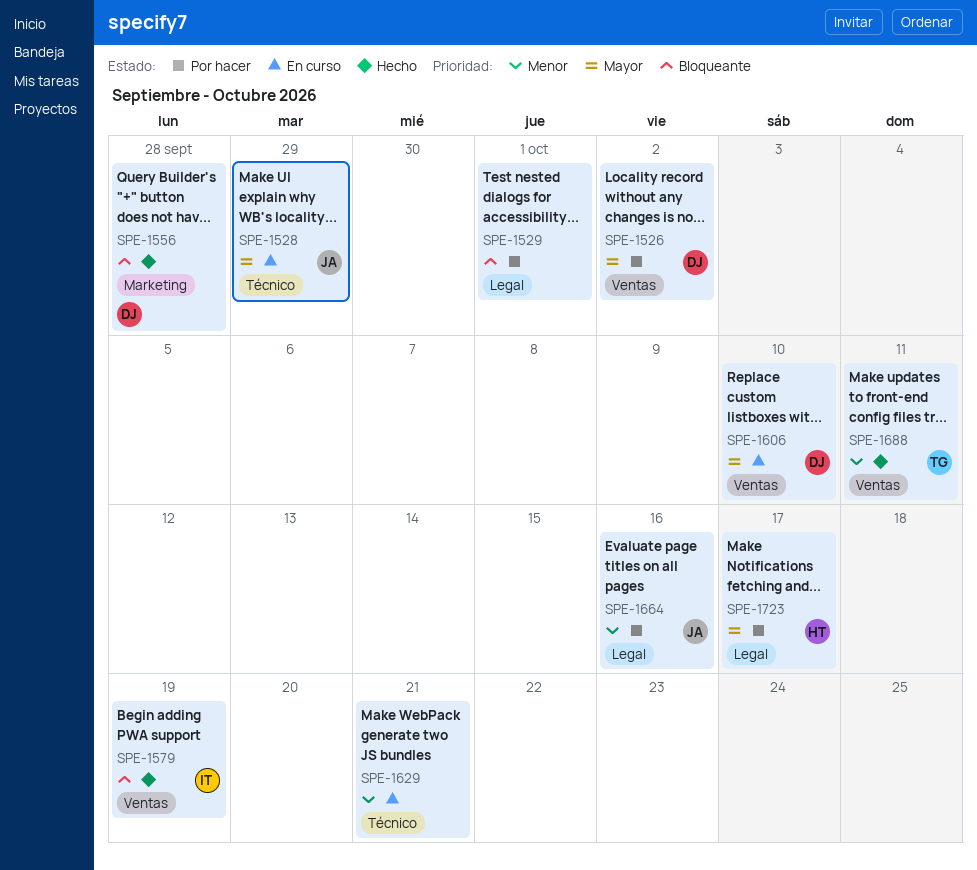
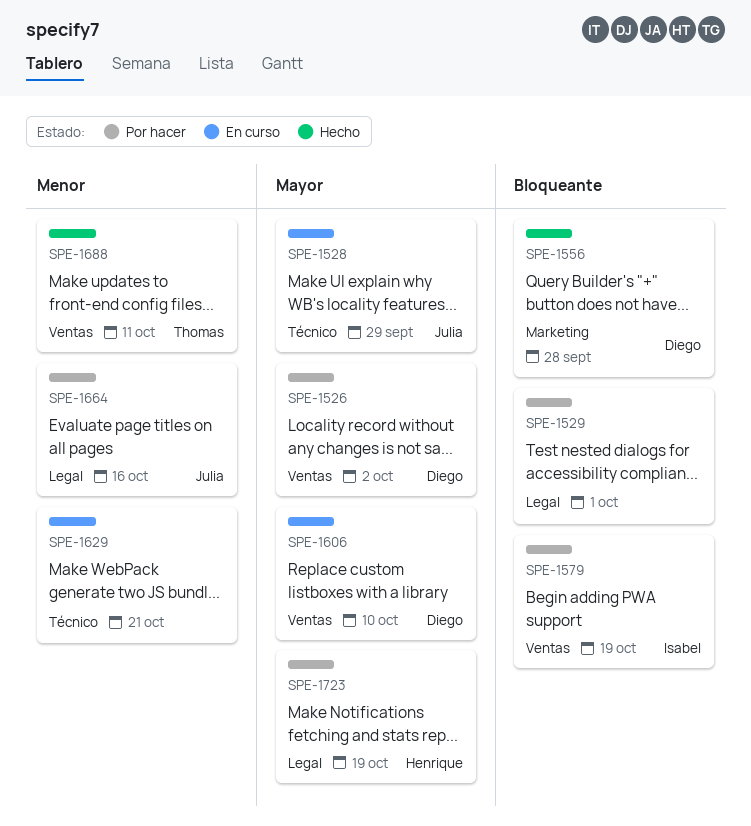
SPE-1579, status: Hecho -> Por hacer
SPE-1723, due: Oct 17 -> Oct 19

